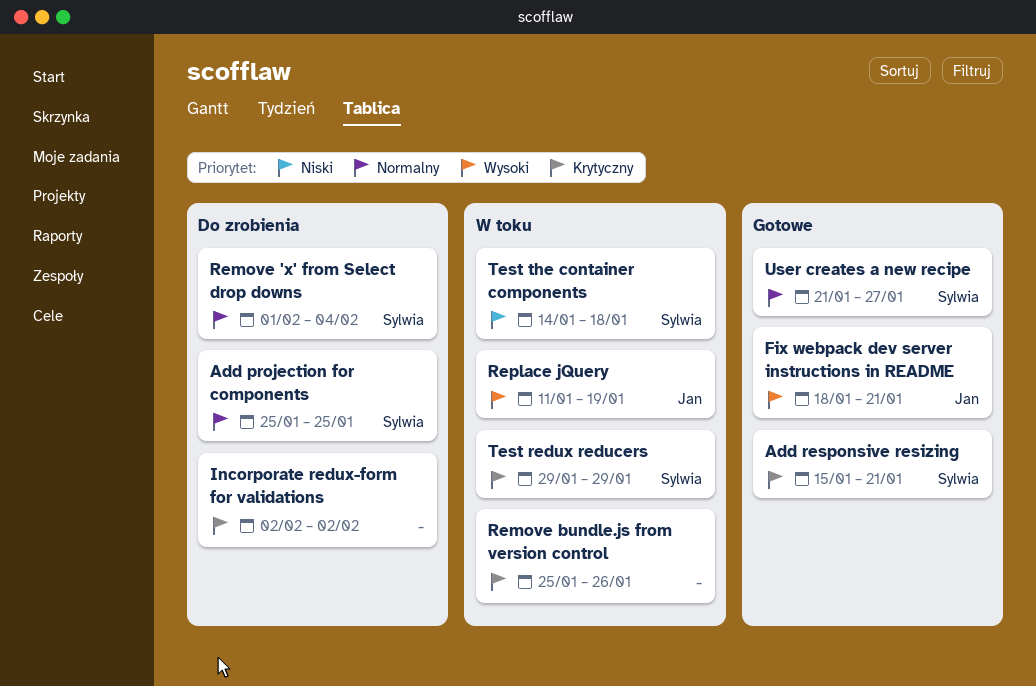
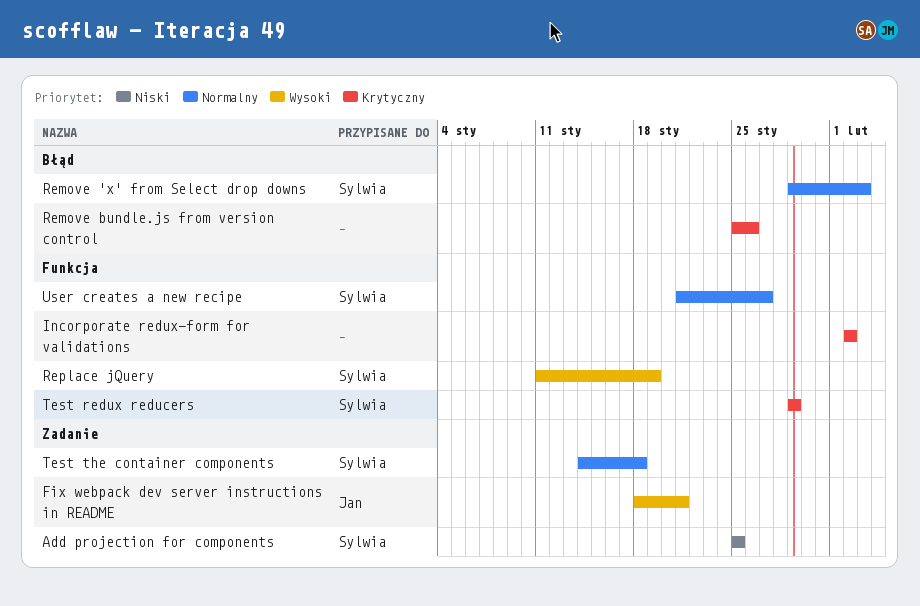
Add projection for components, priority: Normalny -> Niski
Add responsive resizing: present -> none
Remove 'x' from Select drop downs, start: Feb 1 -> Jan 29
Remove 'x' from Select drop downs, due: Feb 4 -> Feb 3
Replace jQuery, owner: Jan -> Sylwia
Test the container components, priority: Niski -> Normalny

